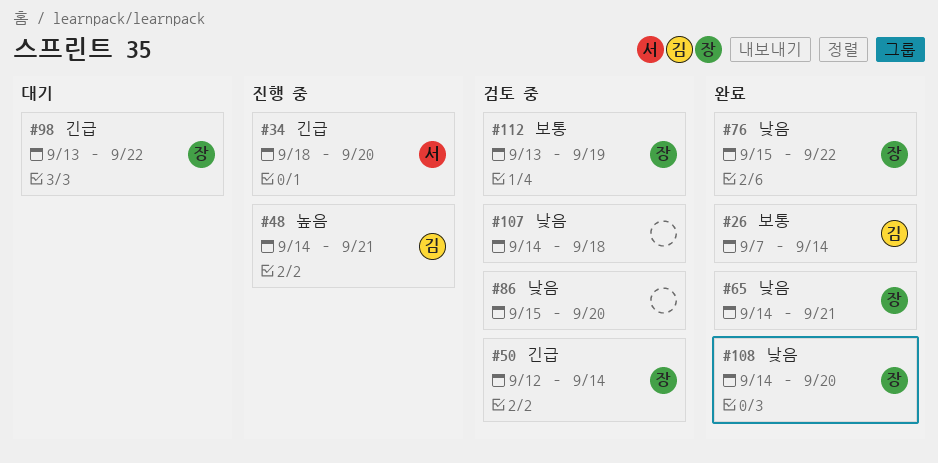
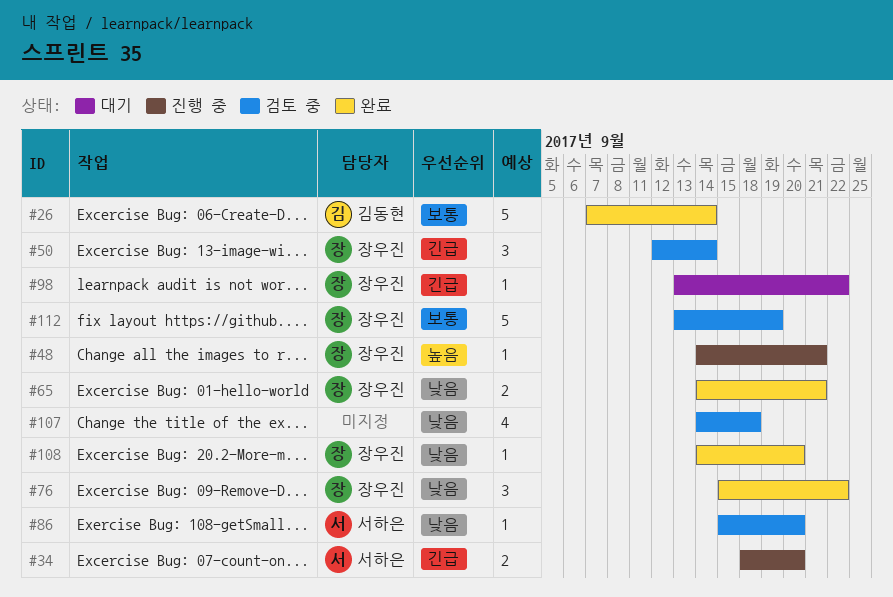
#48, owner: 김동현 -> 장우진
#86, owner: none -> 서하은

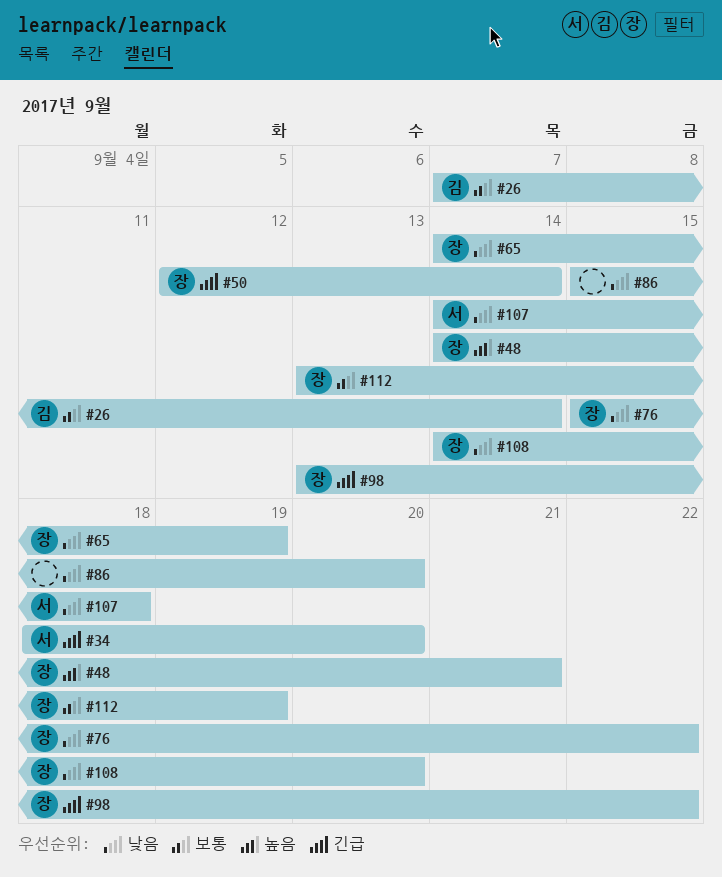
#65, due: Sep 21 -> Sep 19
#86, owner: 서하은 -> none
#107, owner: none -> 서하은

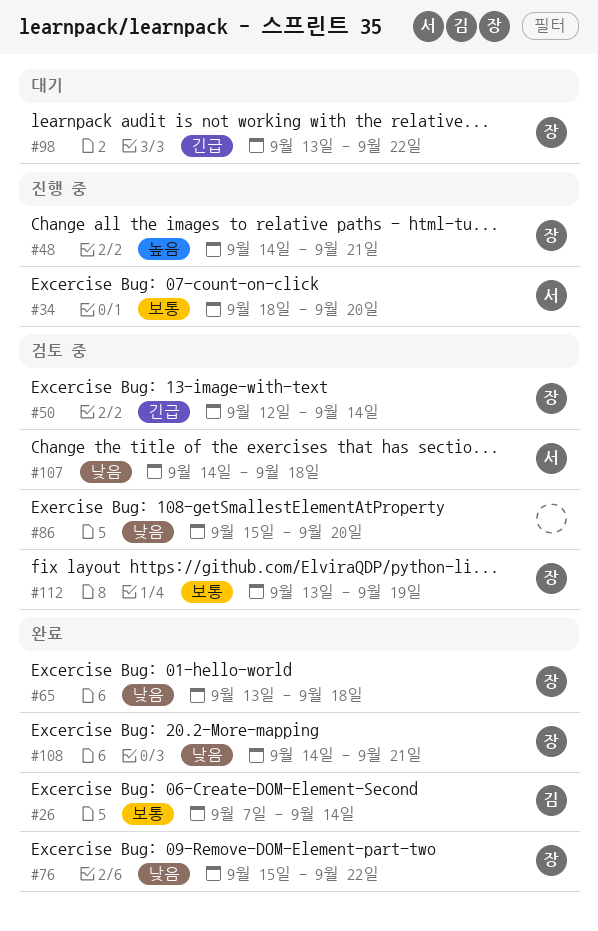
#34, priority: 긴급 -> 보통
#65, start: Sep 14 -> Sep 13
#65, due: Sep 19 -> Sep 18
#108, due: Sep 20 -> Sep 21

